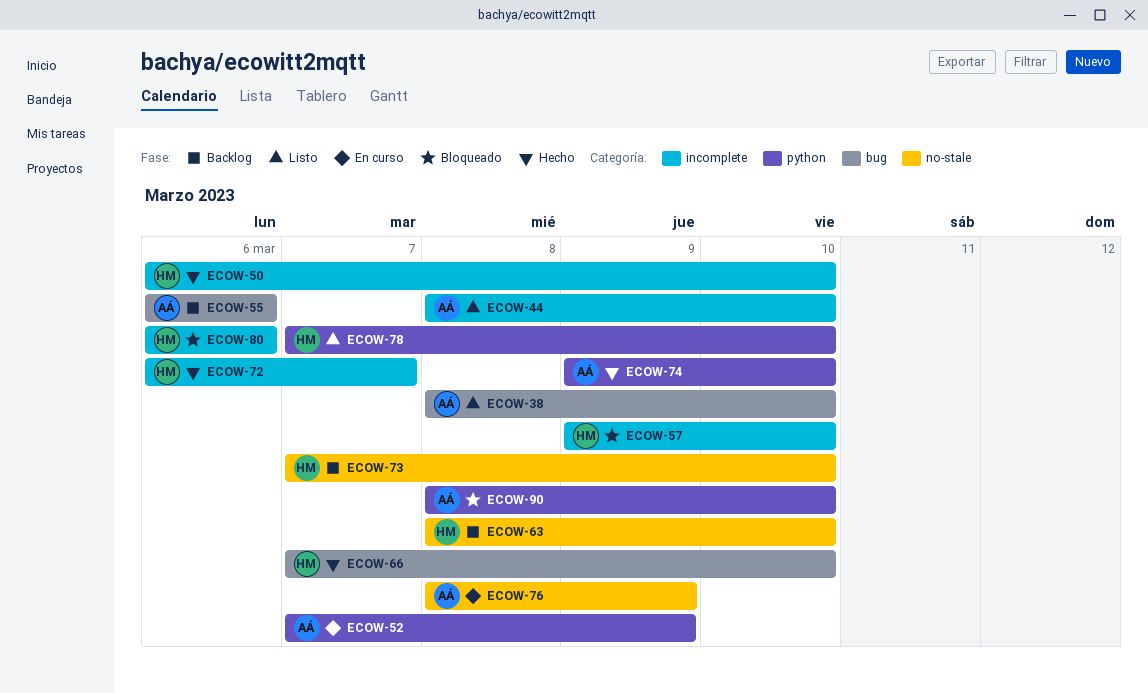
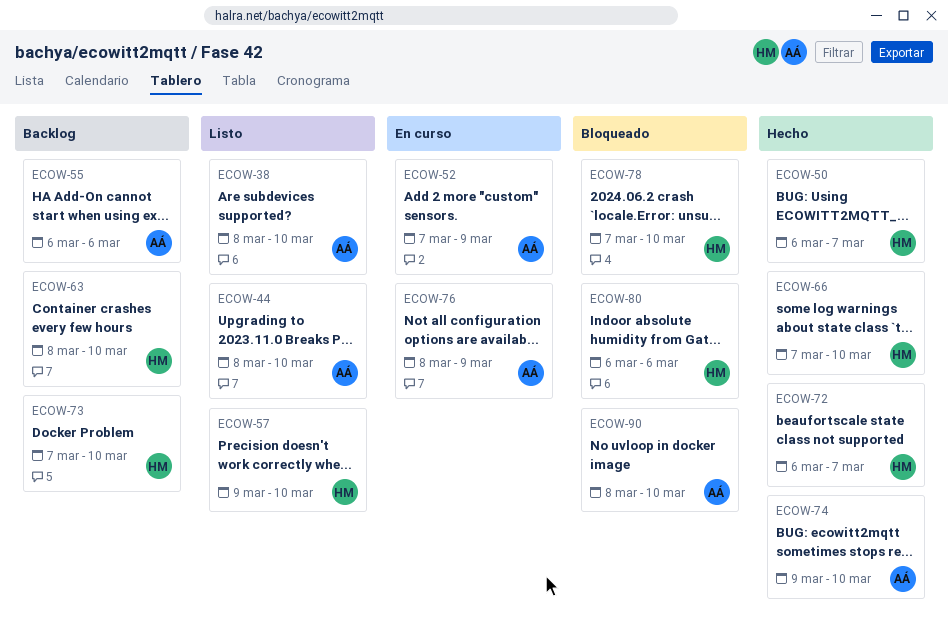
ECOW-50, due: Mar 10 -> Mar 7
ECOW-57, status: Bloqueado -> Listo
ECOW-78, status: Listo -> Bloqueado

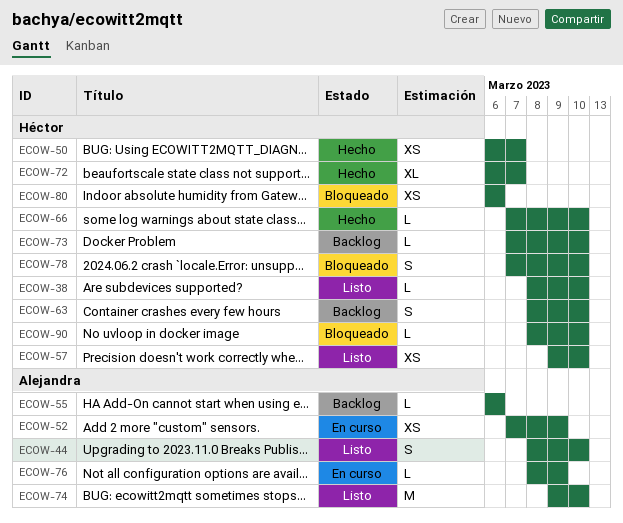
ECOW-38, owner: Alejandra -> Héctor
ECOW-74, status: Hecho -> Listo
ECOW-90, owner: Alejandra -> Héctor

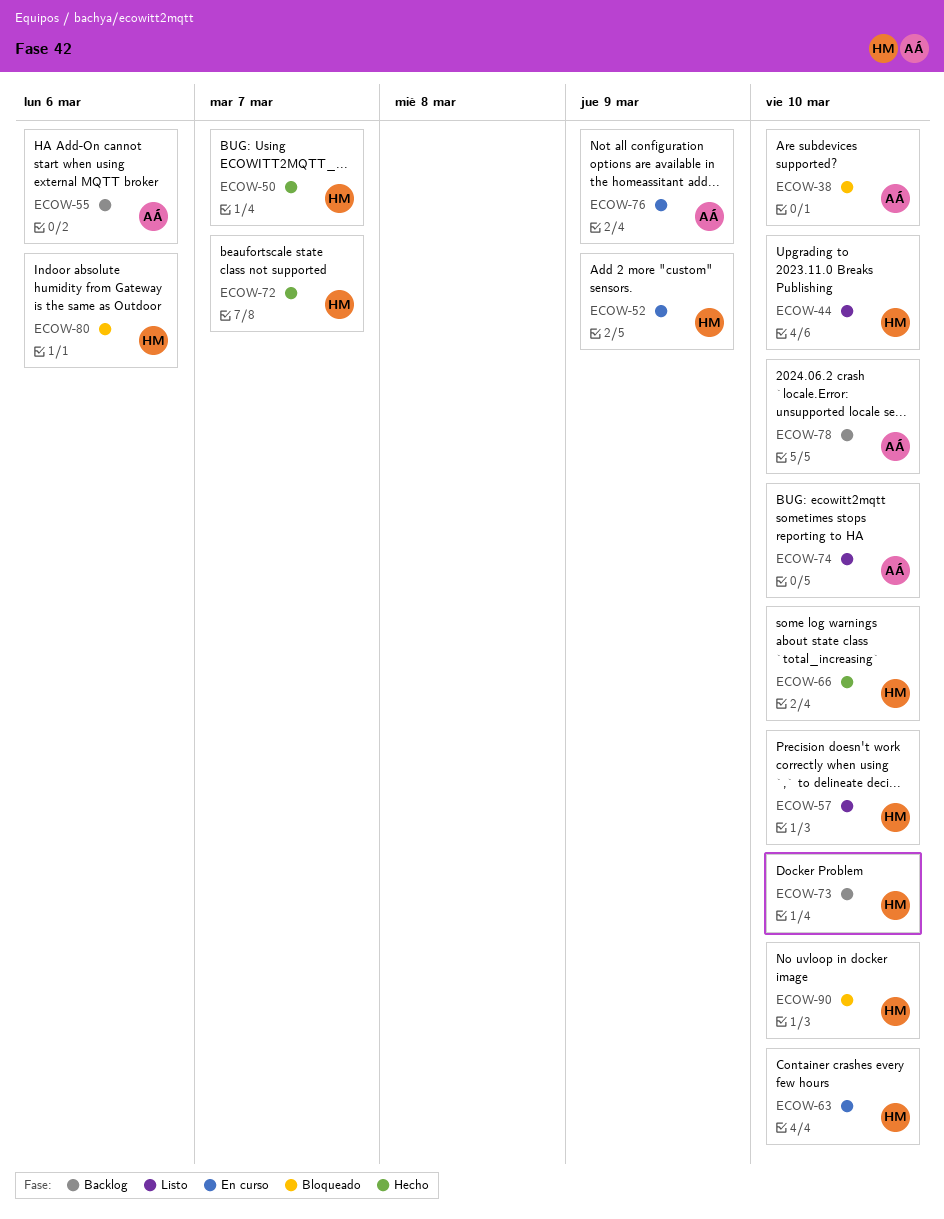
ECOW-38, status: Listo -> Bloqueado
ECOW-38, owner: Héctor -> Alejandra
ECOW-44, owner: Alejandra -> Héctor
ECOW-52, owner: Alejandra -> Héctor
ECOW-63, status: Backlog -> En curso
ECOW-78, status: Bloqueado -> Backlog
ECOW-78, owner: Héctor -> Alejandra

